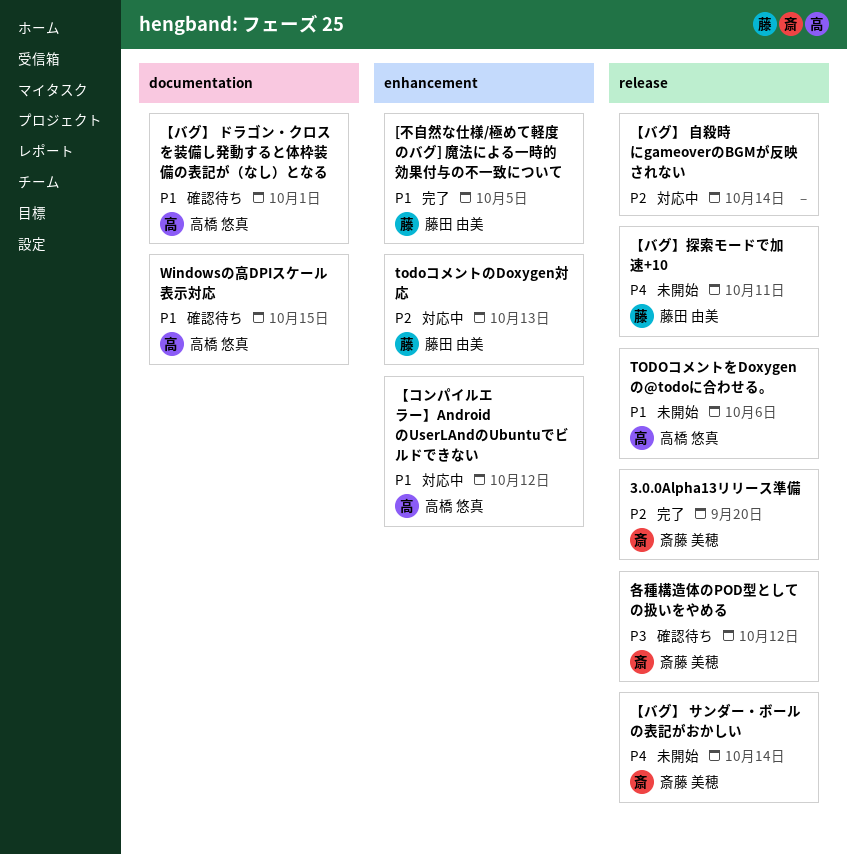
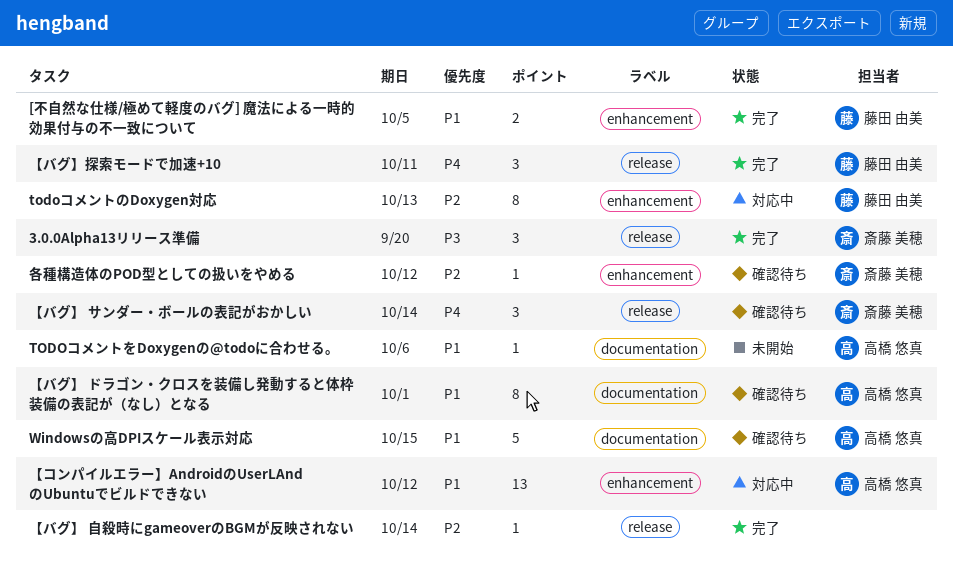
3.0.0Alpha13リリース準備, priority: P2 -> P3
TODOコメントをDoxygenの@todoに合わせる。, label: release -> documentation
【バグ】 サンダー・ボールの表記がおかしい, status: 未開始 -> 確認待ち
【バグ】 自殺時にgameoverのBGMが反映されない, status: 対応中 -> 完了
【バグ】探索モードで加速+10, status: 未開始 -> 完了
各種構造体のPOD型としての扱いをやめる, priority: P3 -> P2
各種構造体のPOD型としての扱いをやめる, label: release -> enhancement

